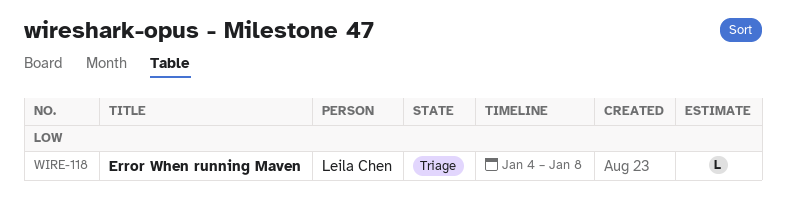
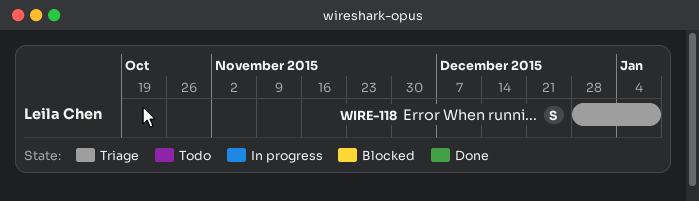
WIRE-118, estimate: L -> S
WIRE-118, start: Jan 4 -> Dec 28

